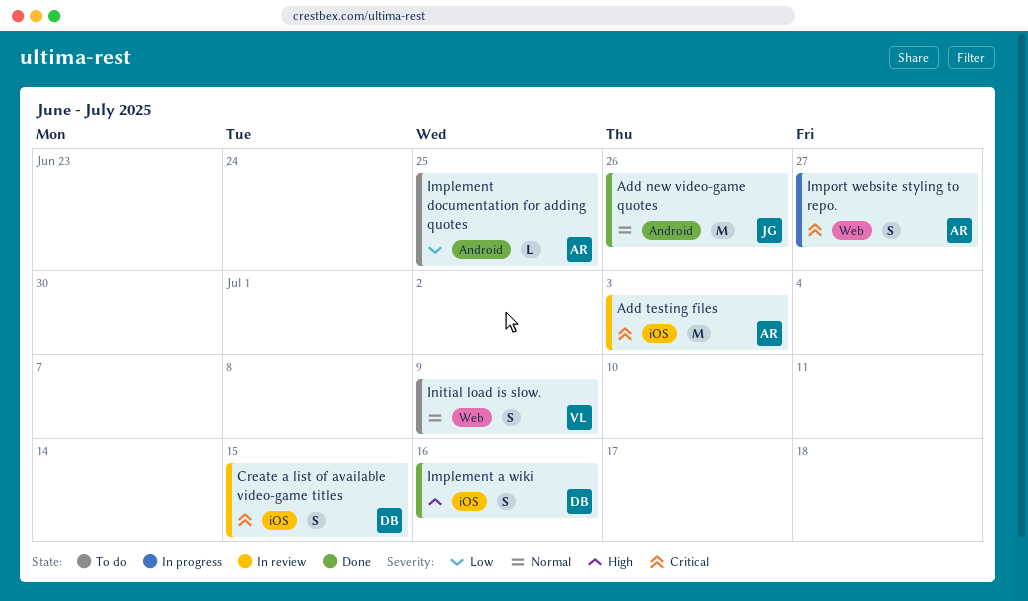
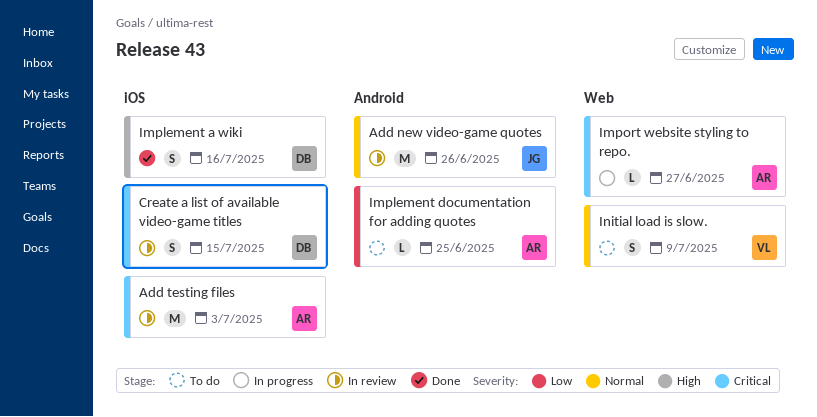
Add new video-game quotes, status: Done -> In review
Import website styling to repo., estimate: S -> L

